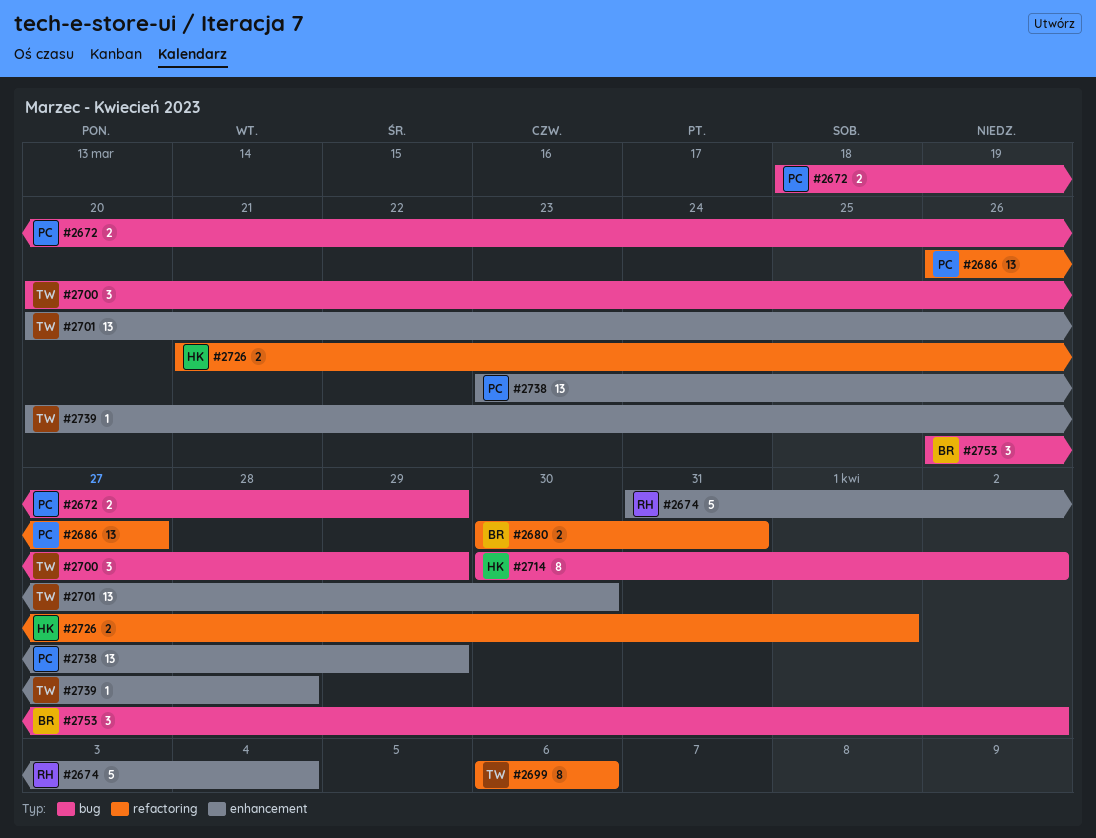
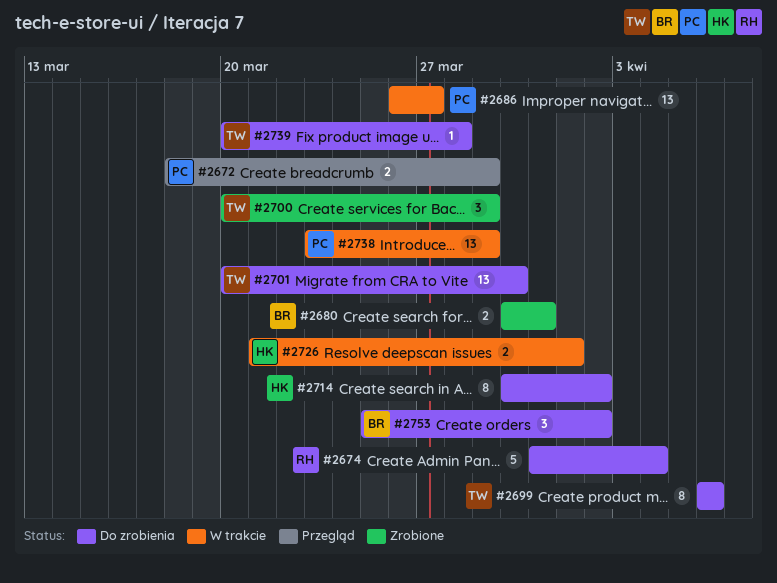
#2753, start: Mar 26 -> Mar 25

